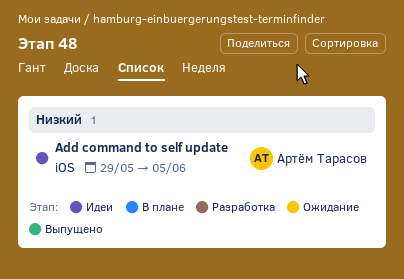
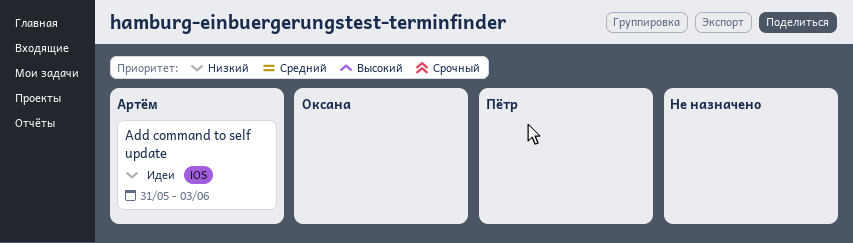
Add command to self update, start: May 29 -> May 31
Add command to self update, due: Jun 5 -> Jun 3

